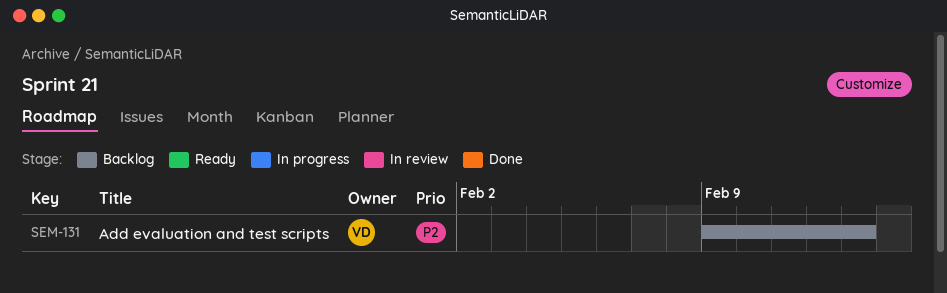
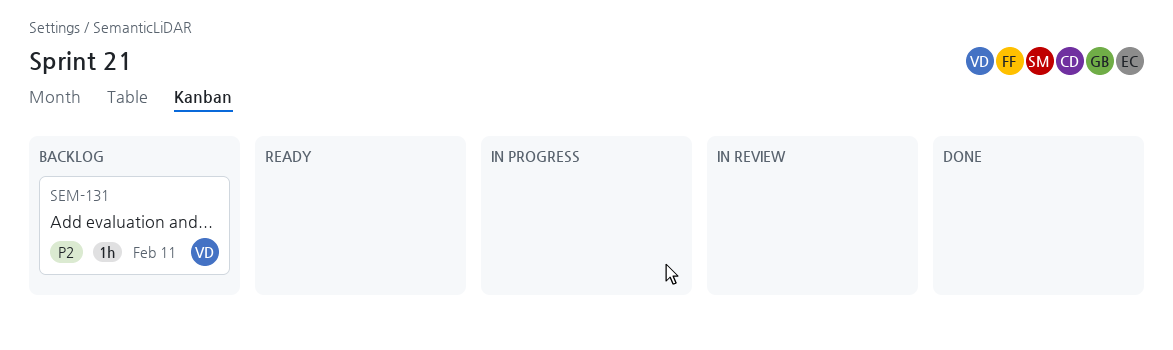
SEM-131, due: Feb 13 -> Feb 11

